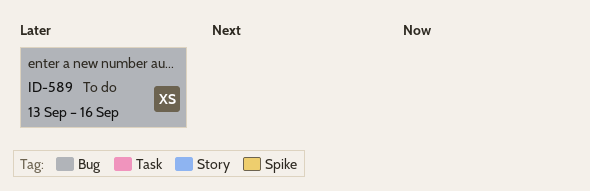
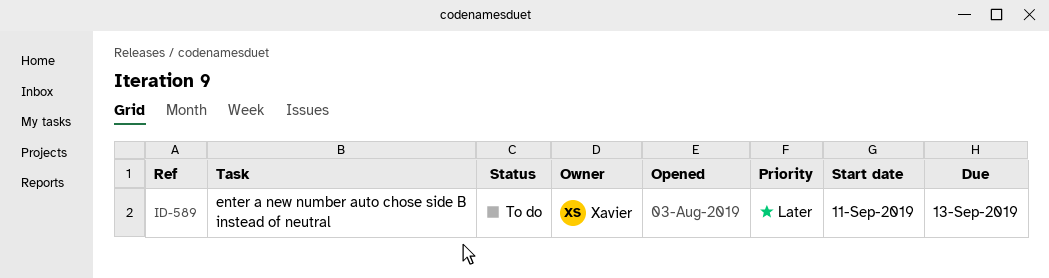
ID-589, start: Sep 13 -> Sep 11
ID-589, due: Sep 16 -> Sep 13

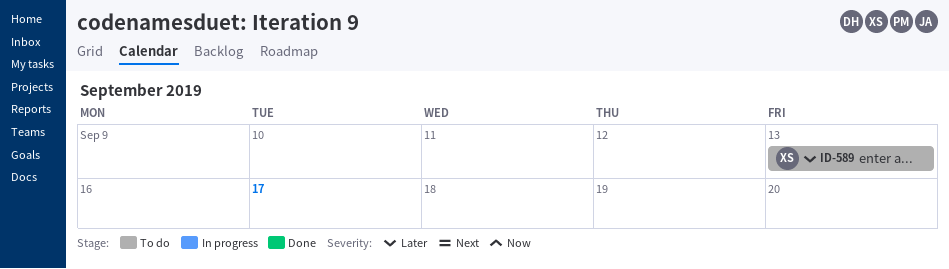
ID-589, start: Sep 11 -> Sep 13

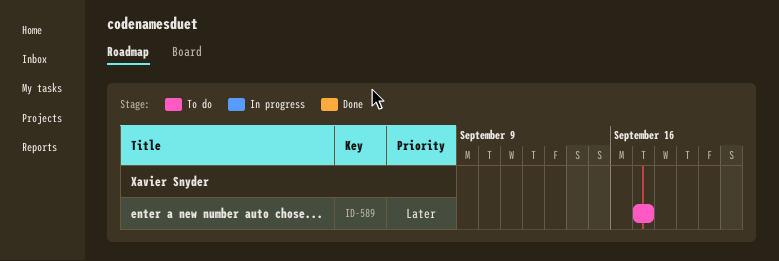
ID-589, start: Sep 13 -> Sep 17
ID-589, due: Sep 13 -> Sep 17

